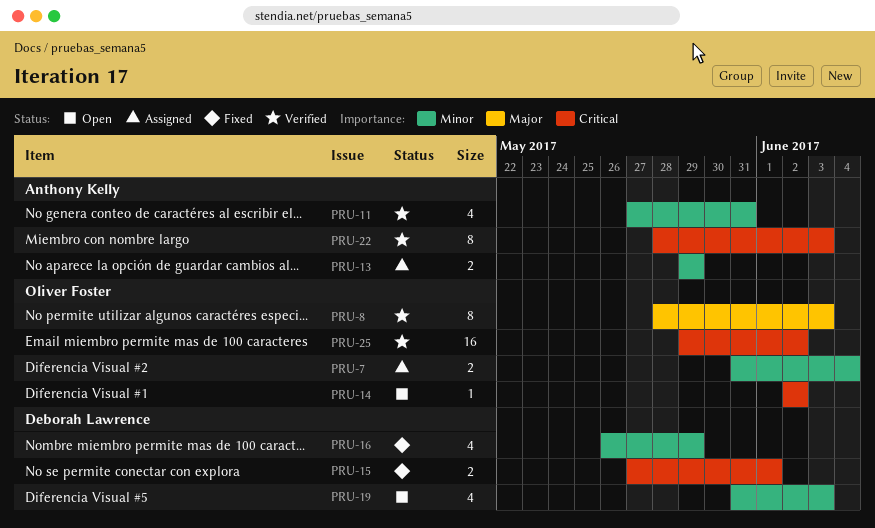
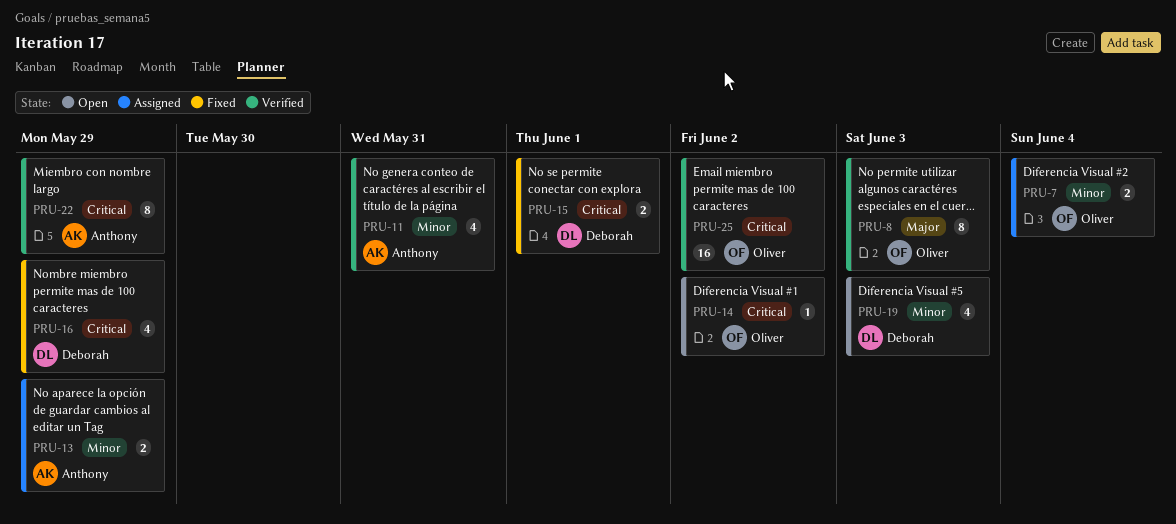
PRU-16, priority: Minor -> Critical
PRU-22, due: Jun 3 -> May 29

